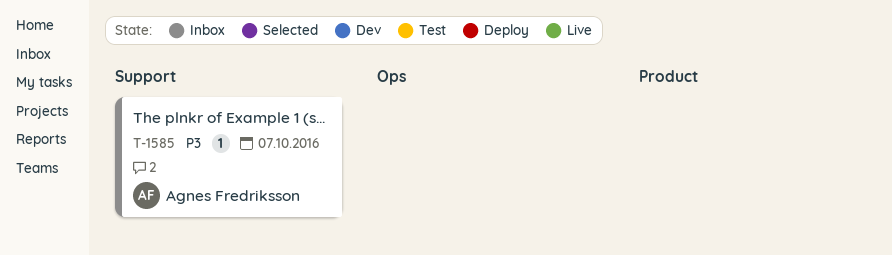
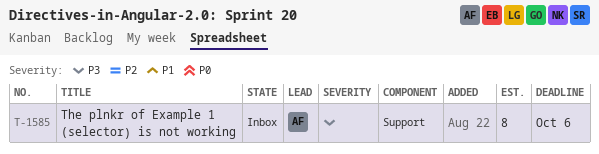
T-1585, estimate: 1 -> 8
T-1585, due: Oct 7 -> Oct 6

